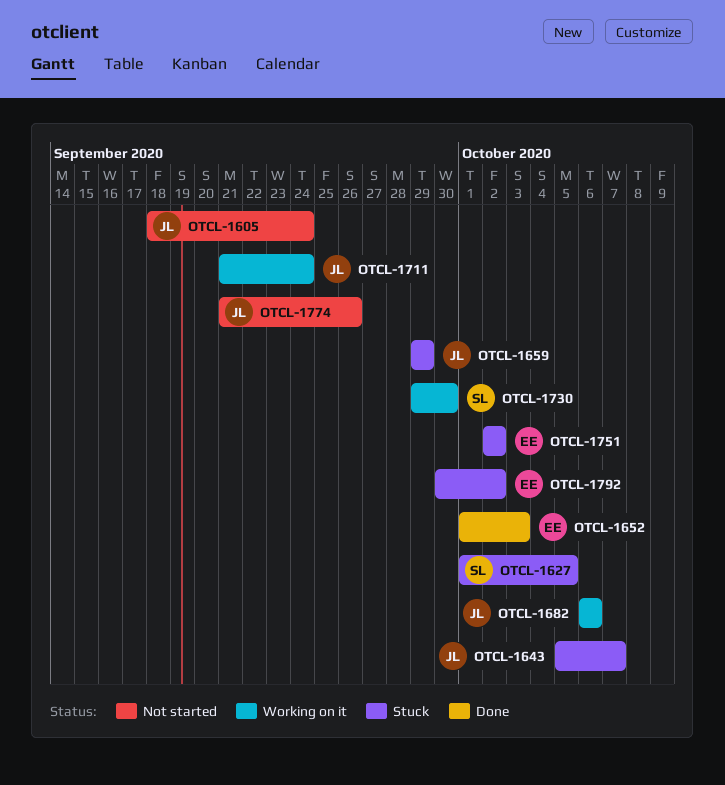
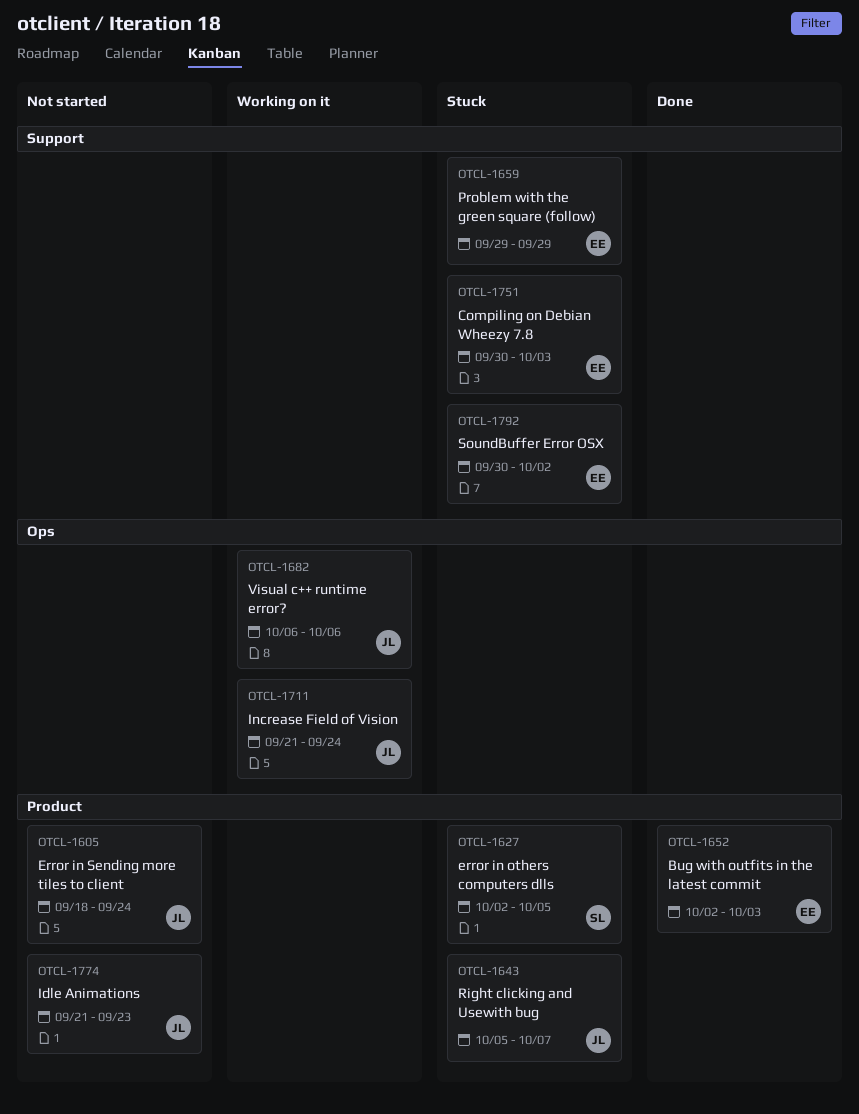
OTCL-1627, start: Oct 1 -> Oct 2
OTCL-1652, start: Oct 1 -> Oct 2
OTCL-1659, owner: JL -> EE
OTCL-1730: present -> none
OTCL-1751, start: Oct 2 -> Sep 30
OTCL-1751, due: Oct 2 -> Oct 3
OTCL-1774, due: Sep 26 -> Sep 23

